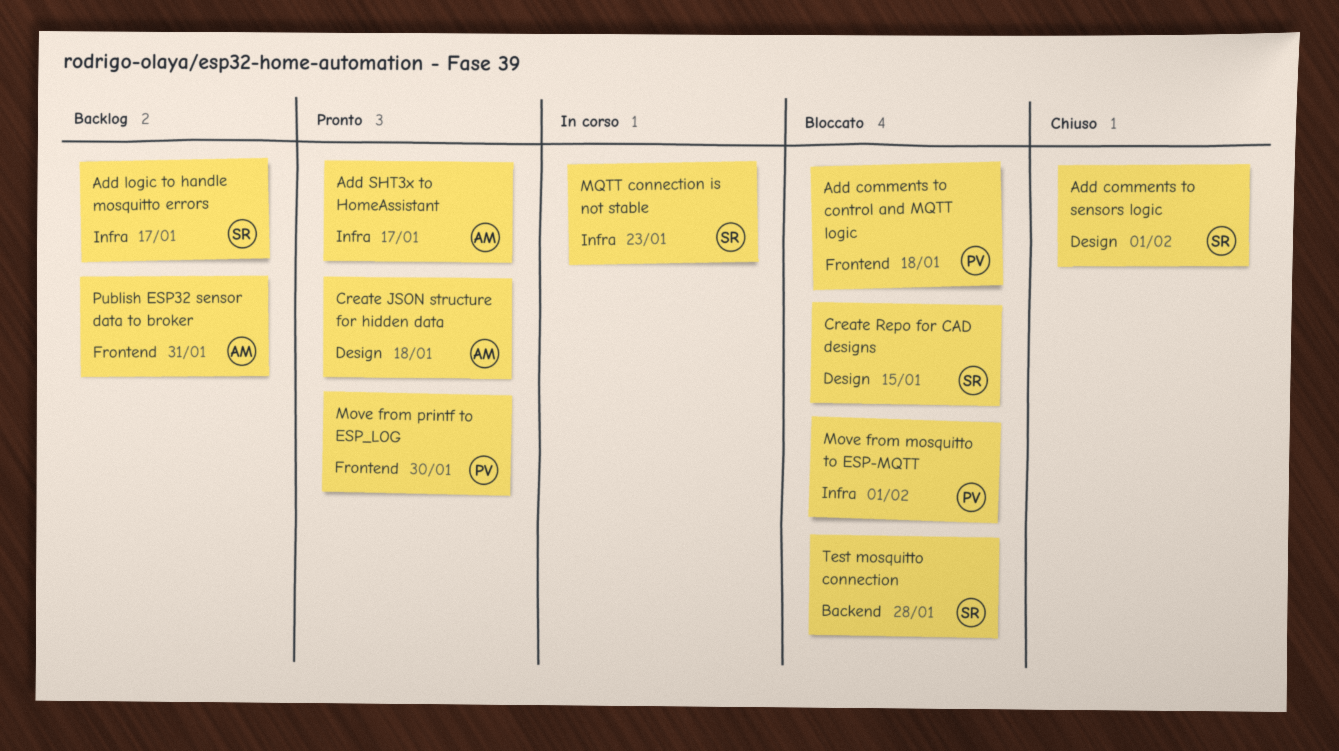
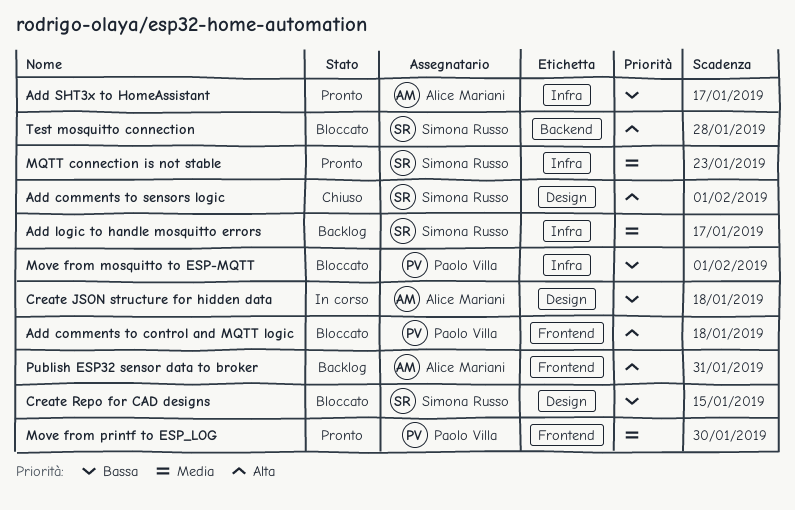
Create JSON structure for hidden data, status: Pronto -> In corso
MQTT connection is not stable, status: In corso -> Pronto

